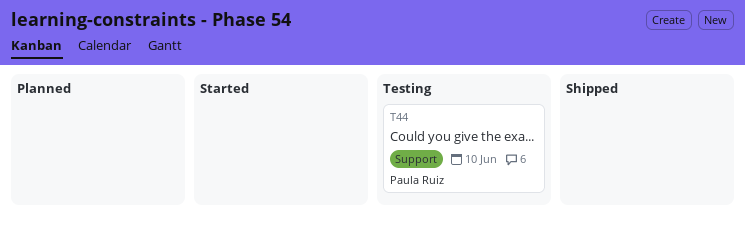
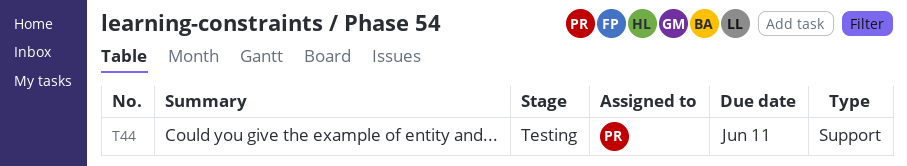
T44, due: Jun 10 -> Jun 11

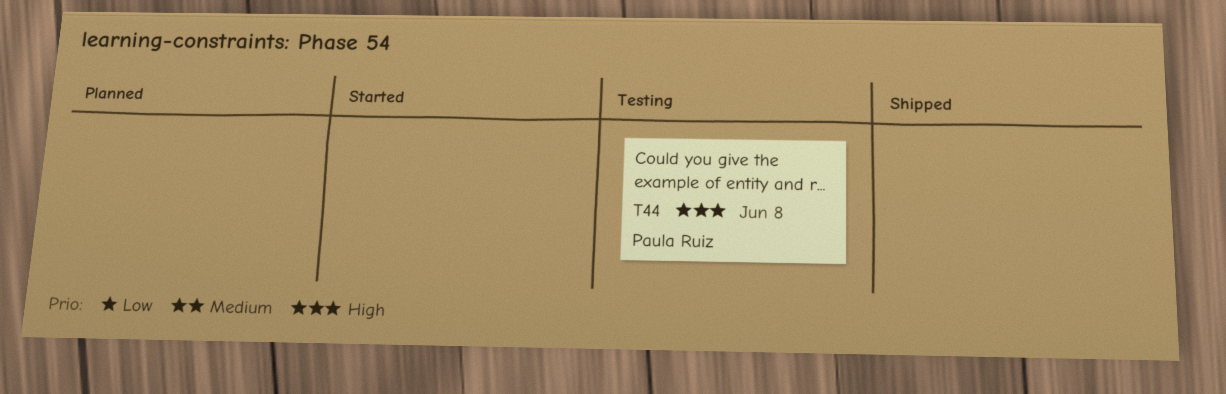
T44, due: Jun 11 -> Jun 8

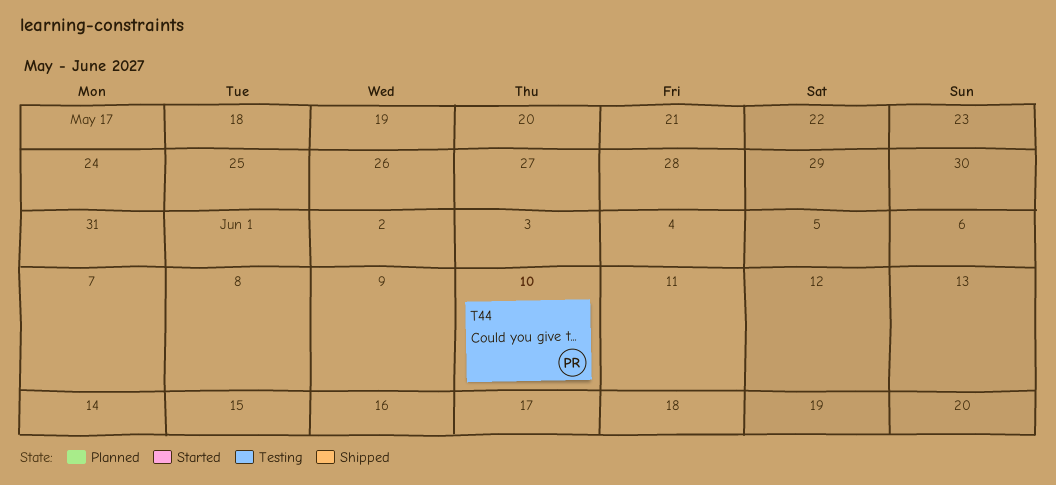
T44, due: Jun 8 -> Jun 10

